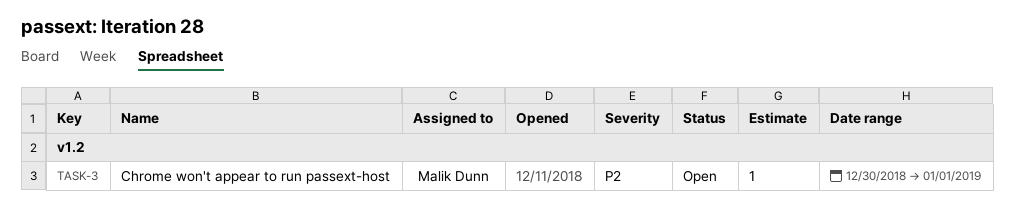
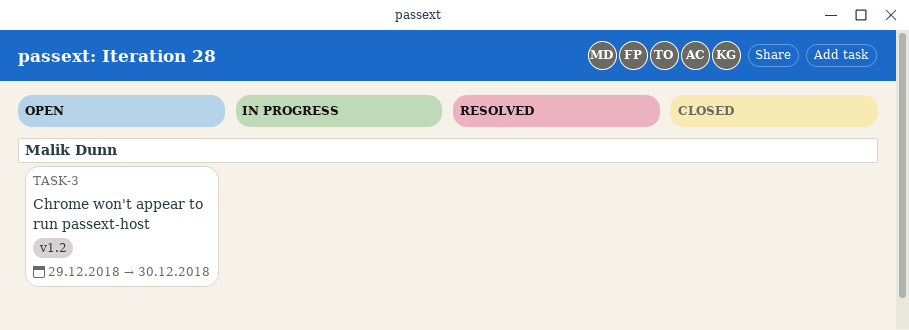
TASK-3, start: Dec 30 -> Dec 29
TASK-3, due: Jan 1 -> Dec 30

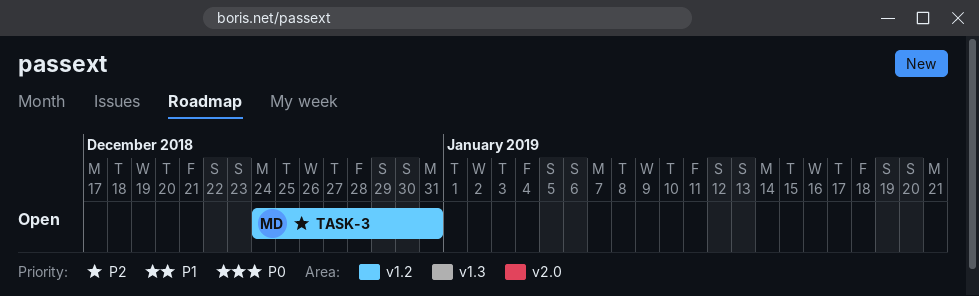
TASK-3, start: Dec 29 -> Dec 24
TASK-3, due: Dec 30 -> Dec 31

